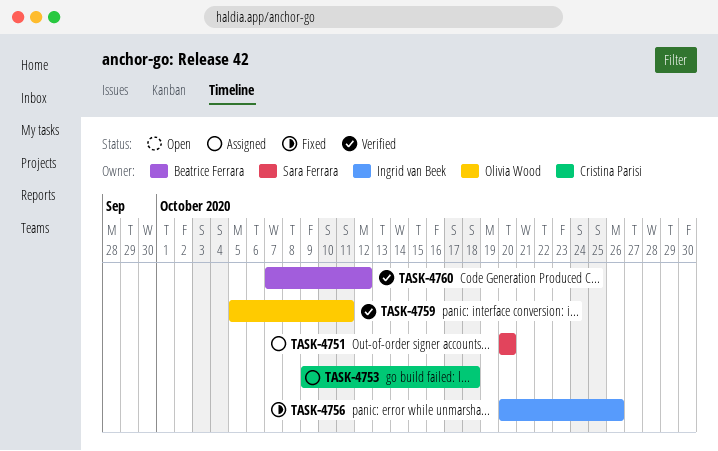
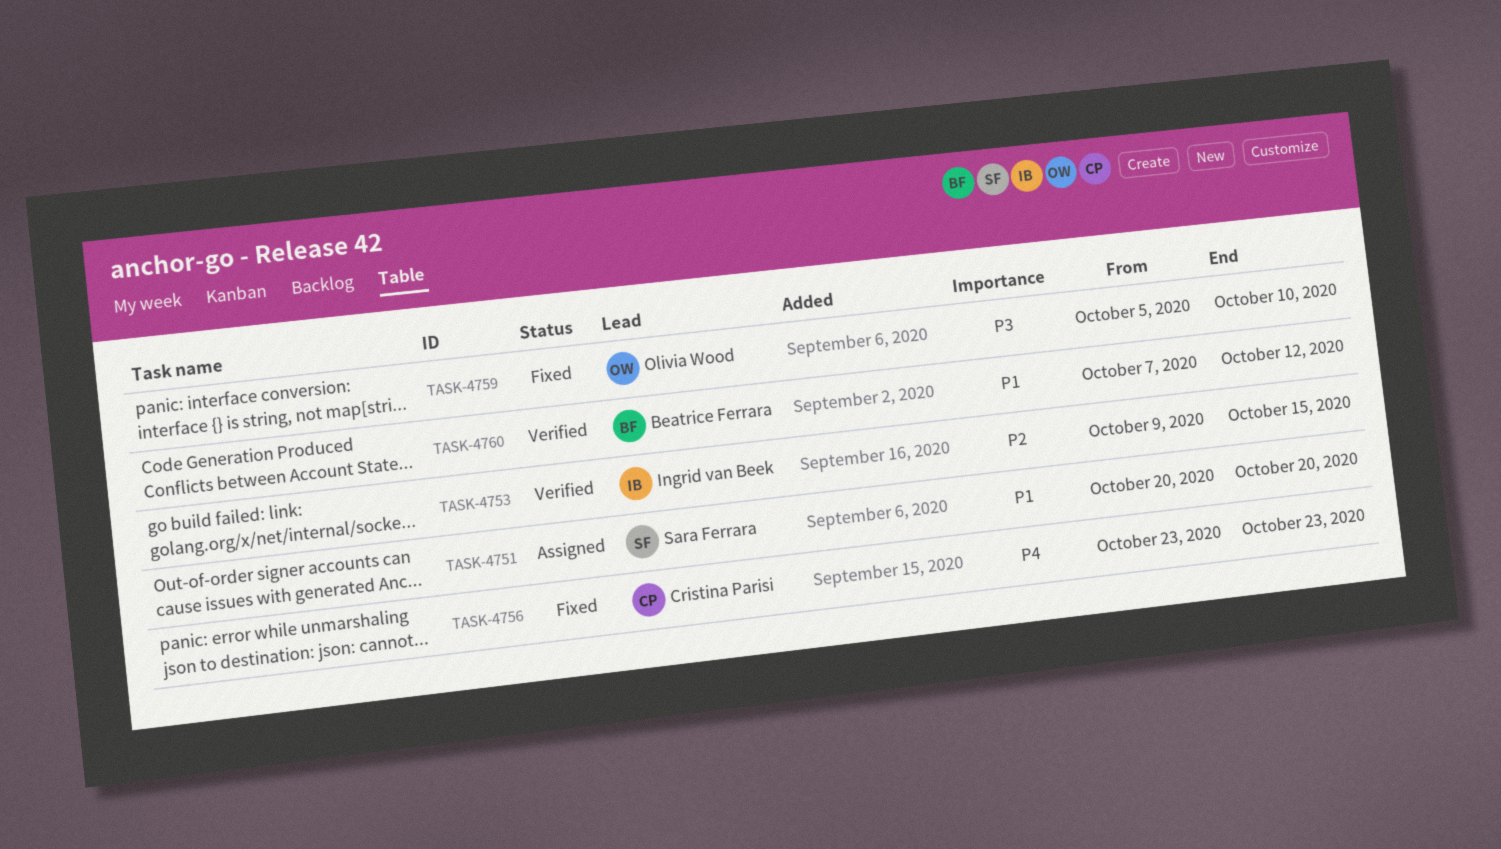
TASK-4753, status: Assigned -> Verified
TASK-4753, owner: Cristina Parisi -> Ingrid van Beek
TASK-4753, due: Oct 18 -> Oct 15
TASK-4756, owner: Ingrid van Beek -> Cristina Parisi
TASK-4756, start: Oct 20 -> Oct 23
TASK-4756, due: Oct 26 -> Oct 23
TASK-4759, status: Verified -> Fixed
TASK-4759, due: Oct 11 -> Oct 10

